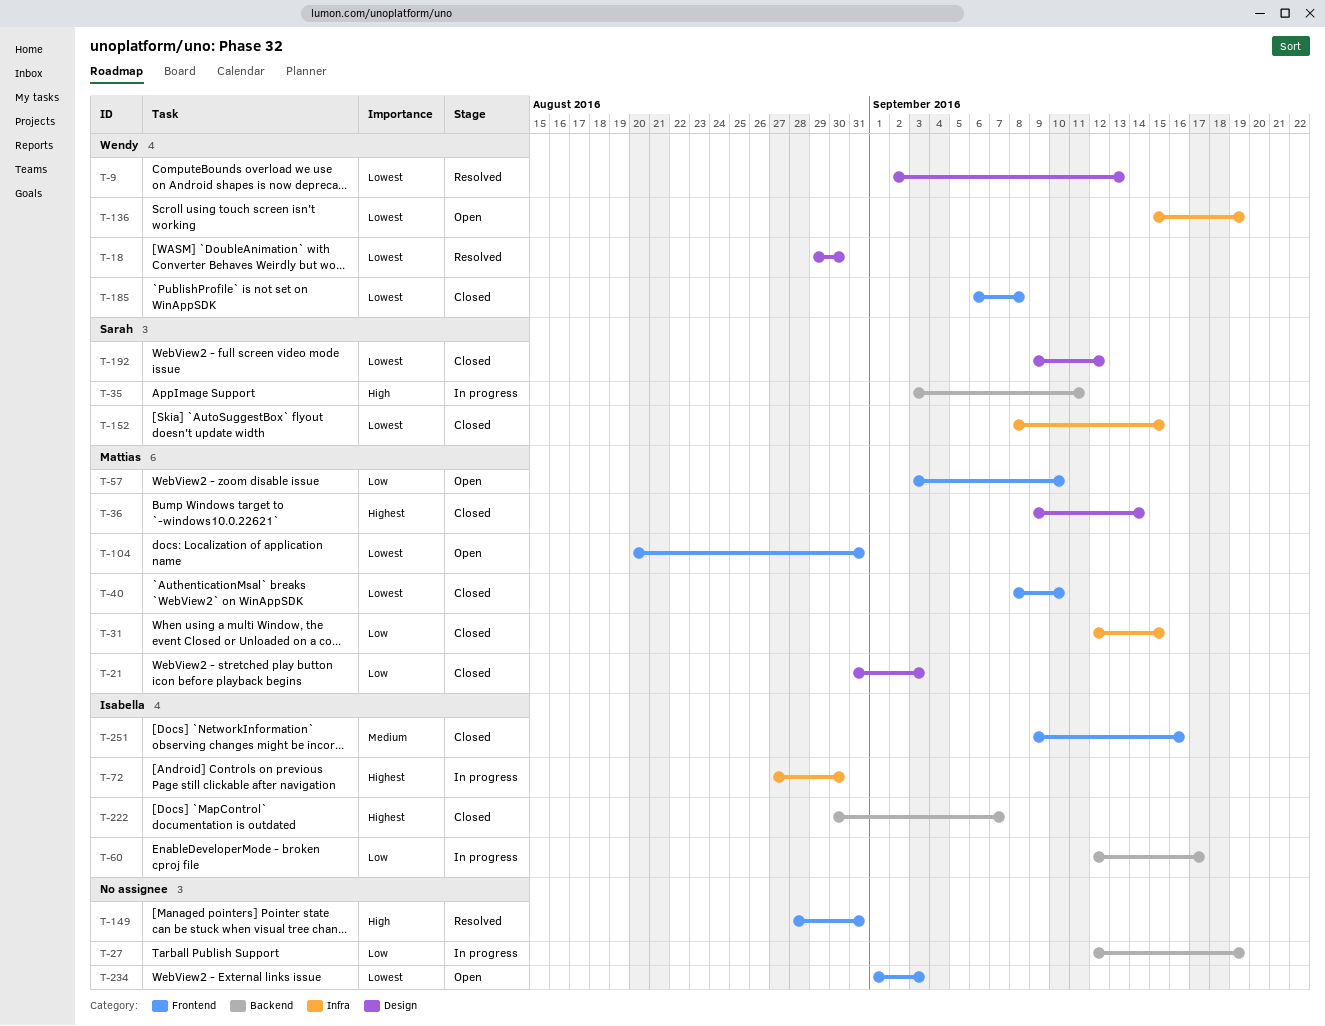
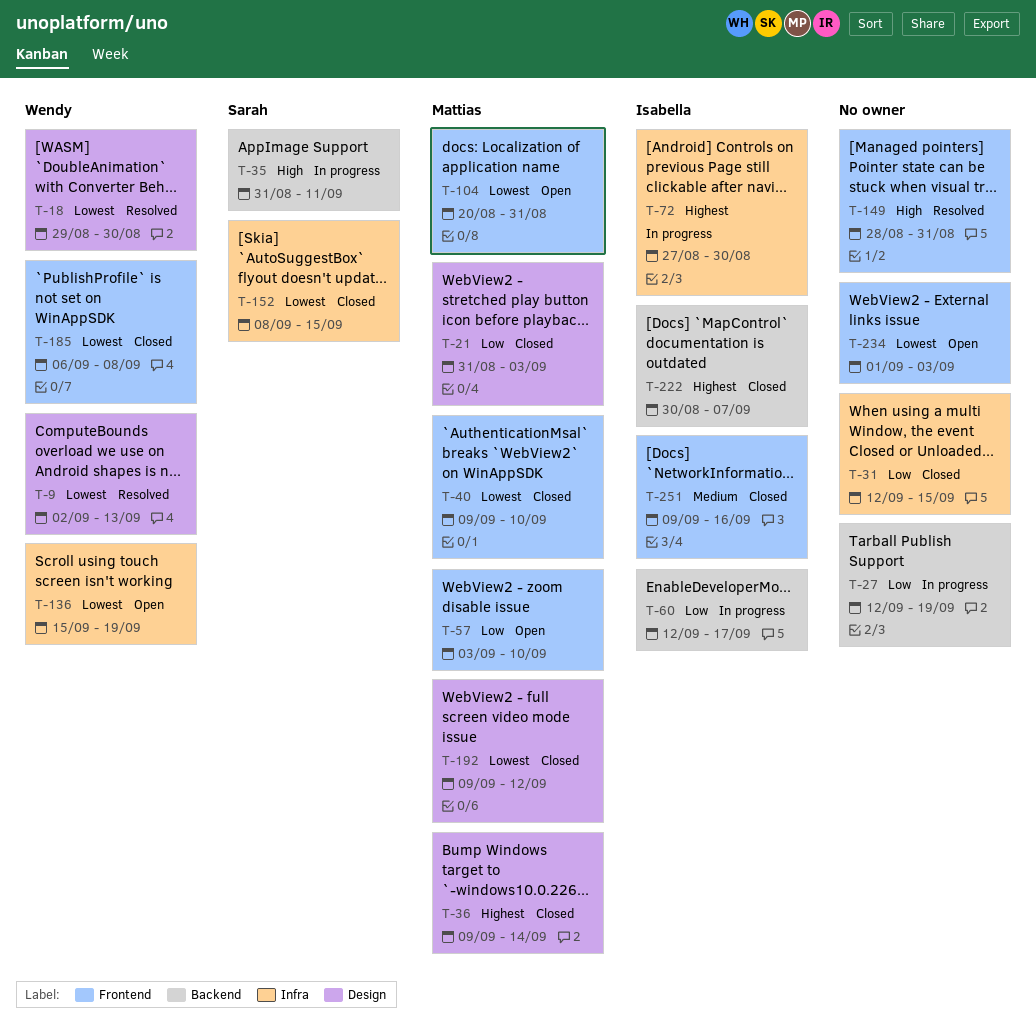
T-31, owner: Mattias -> none
T-35, start: Sep 3 -> Aug 31
T-40, start: Sep 8 -> Sep 9
T-192, owner: Sarah -> Mattias

